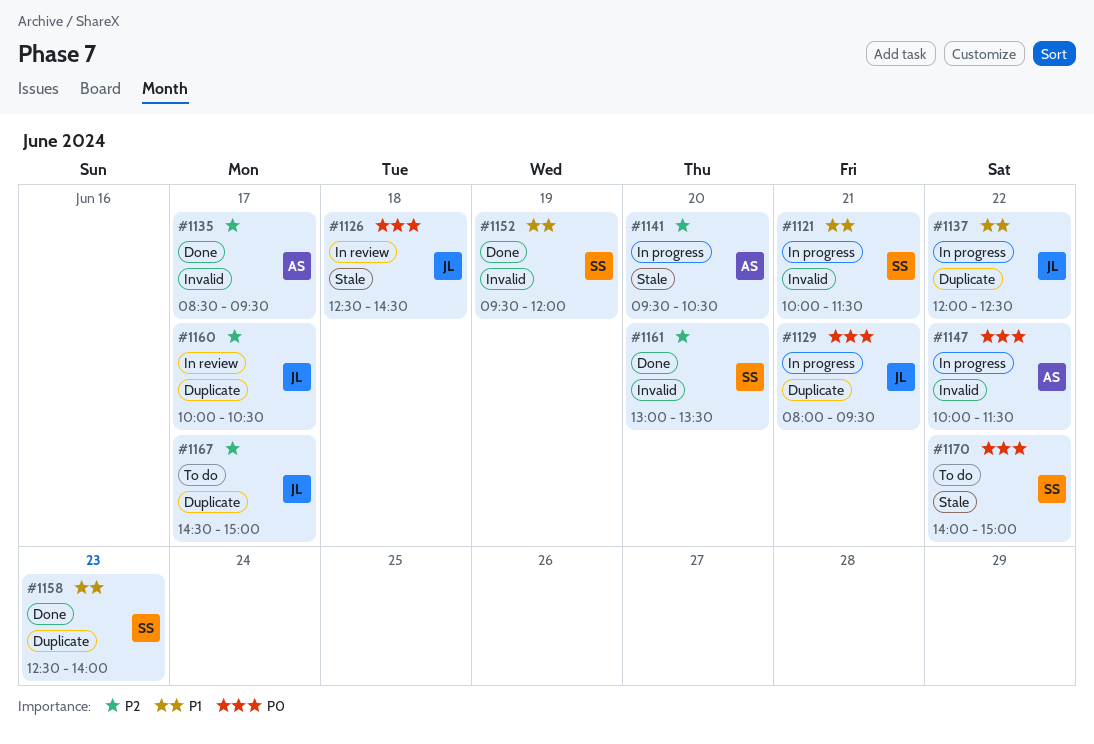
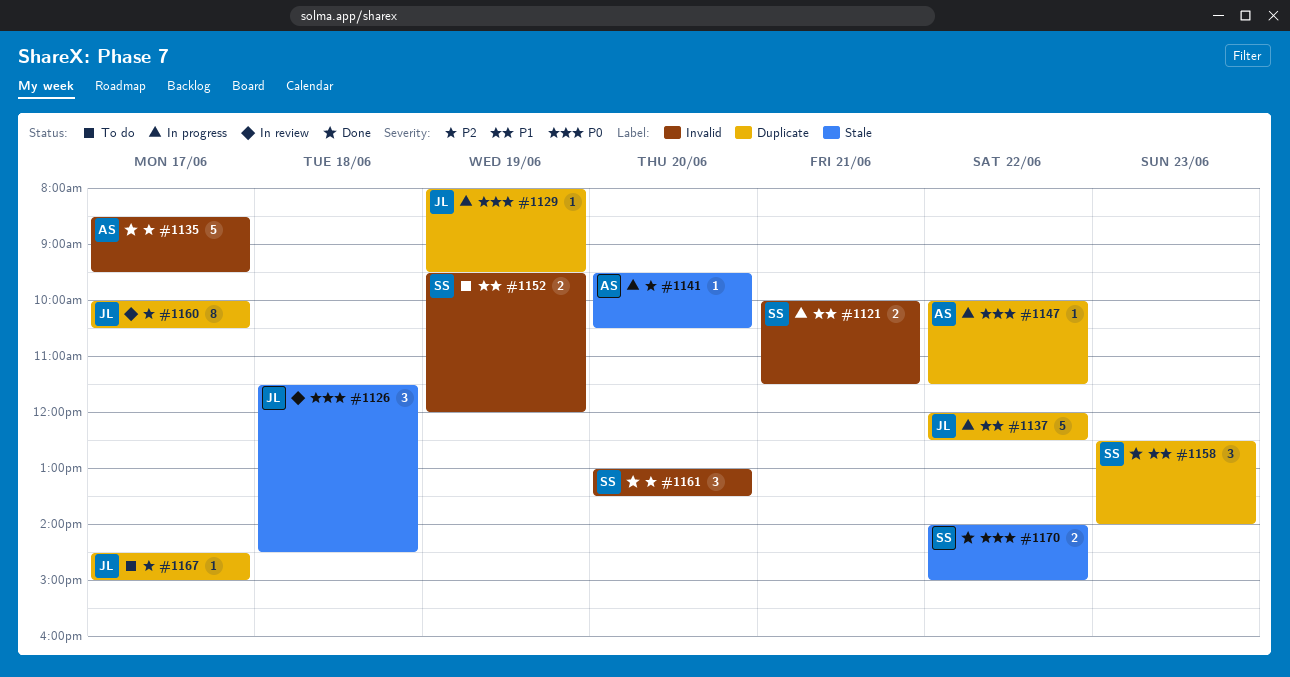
#1126, begins: 12:30 -> 11:30
#1129, day: Jun 21 -> Jun 19
#1147, label: Invalid -> Duplicate
#1152, status: Done -> To do
#1170, status: To do -> Done

